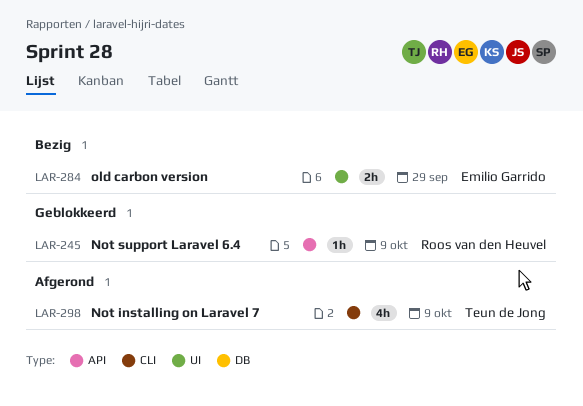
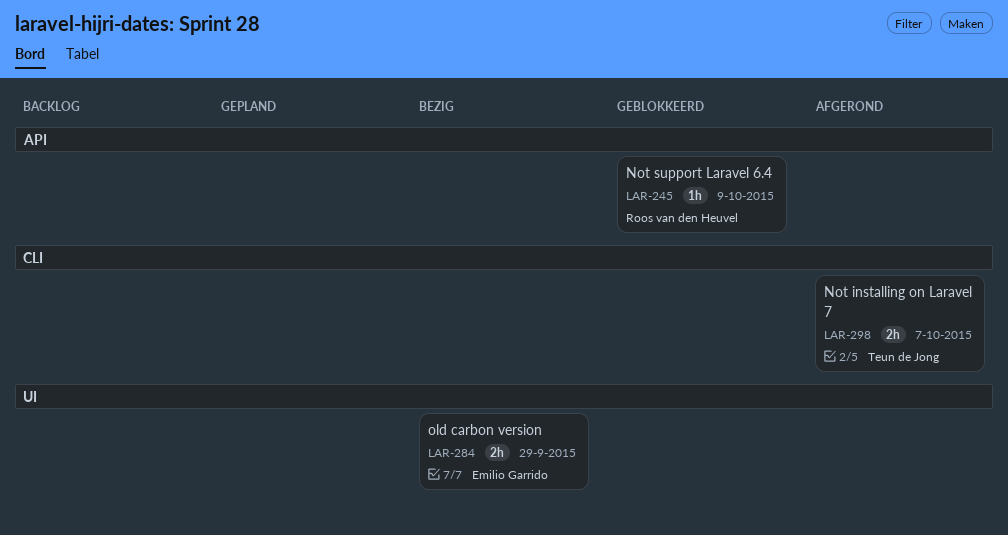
LAR-298, estimate: 4h -> 2h
LAR-298, due: Oct 9 -> Oct 7

